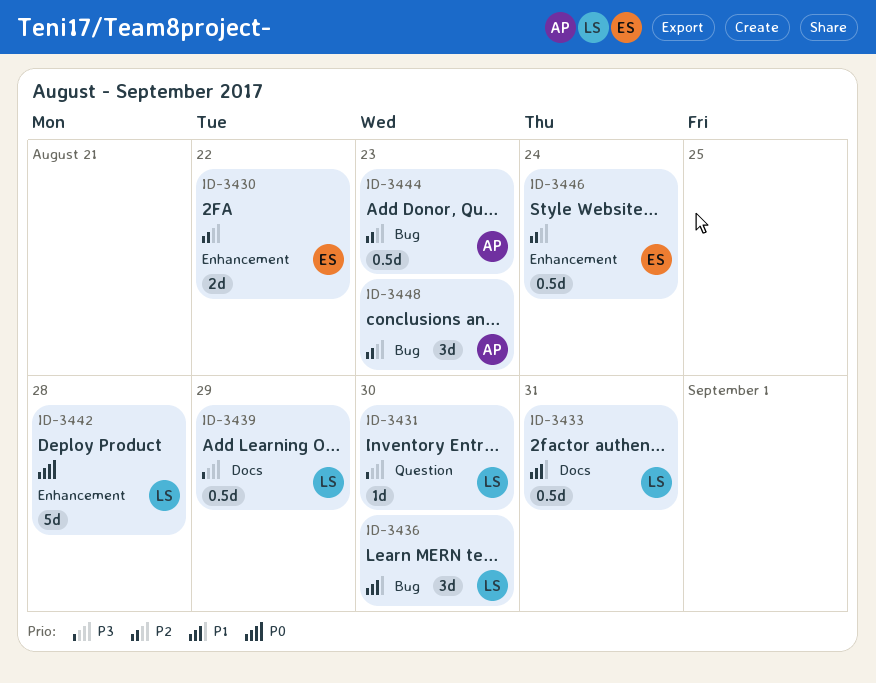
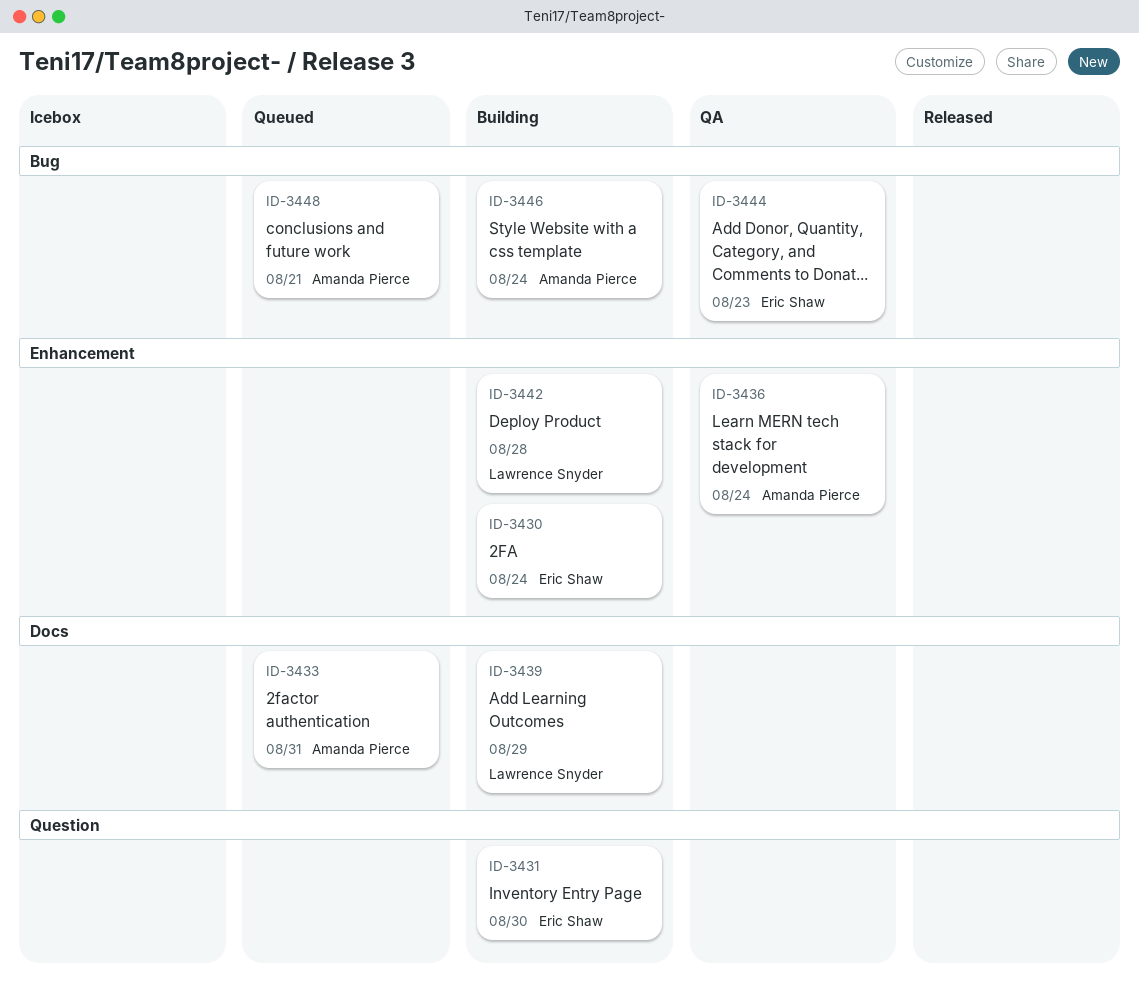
ID-3430, due: Aug 22 -> Aug 24
ID-3431, owner: Lawrence Snyder -> Eric Shaw
ID-3433, owner: Lawrence Snyder -> Amanda Pierce
ID-3436, owner: Lawrence Snyder -> Amanda Pierce
ID-3436, label: Bug -> Enhancement
ID-3436, due: Aug 30 -> Aug 24
ID-3444, owner: Amanda Pierce -> Eric Shaw
ID-3446, owner: Eric Shaw -> Amanda Pierce
ID-3446, label: Enhancement -> Bug
ID-3448, due: Aug 23 -> Aug 21

